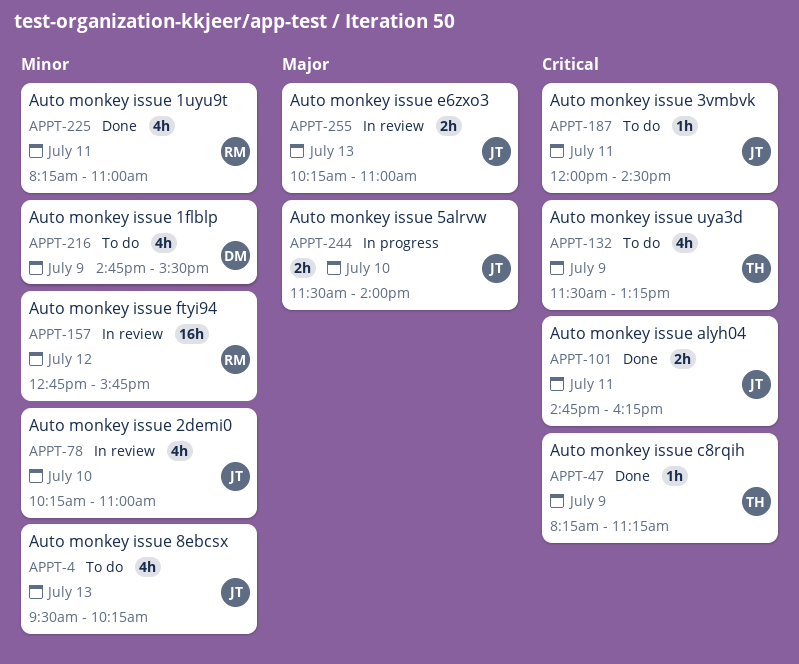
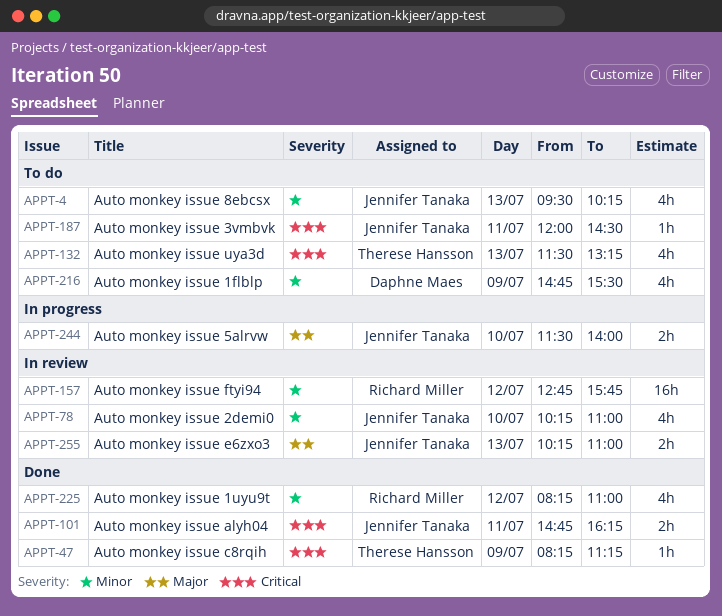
APPT-132, day: Jul 9 -> Jul 13
APPT-225, day: Jul 11 -> Jul 12

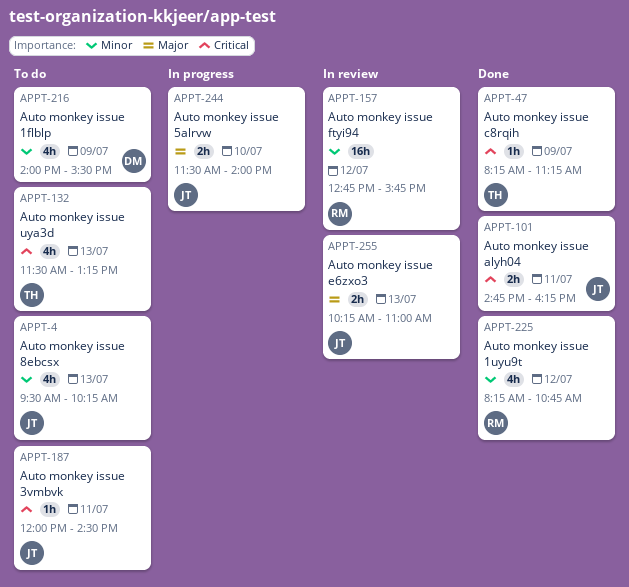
APPT-78: present -> none
APPT-216, begins: 14:45 -> 14:00
APPT-225, ends: 11:00 -> 10:45

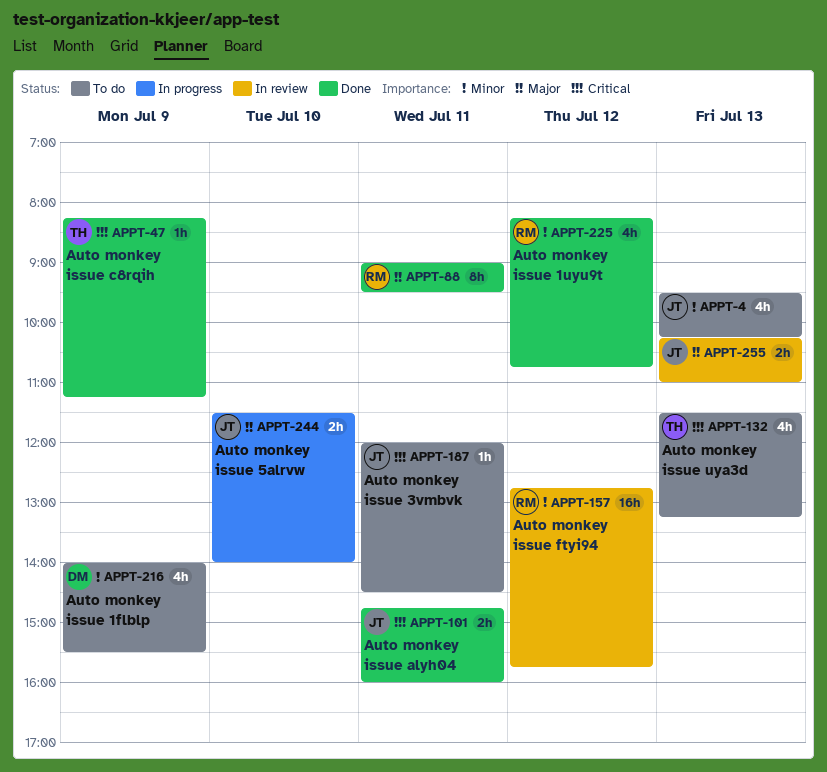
APPT-88: none -> present
APPT-101, ends: 16:15 -> 16:00

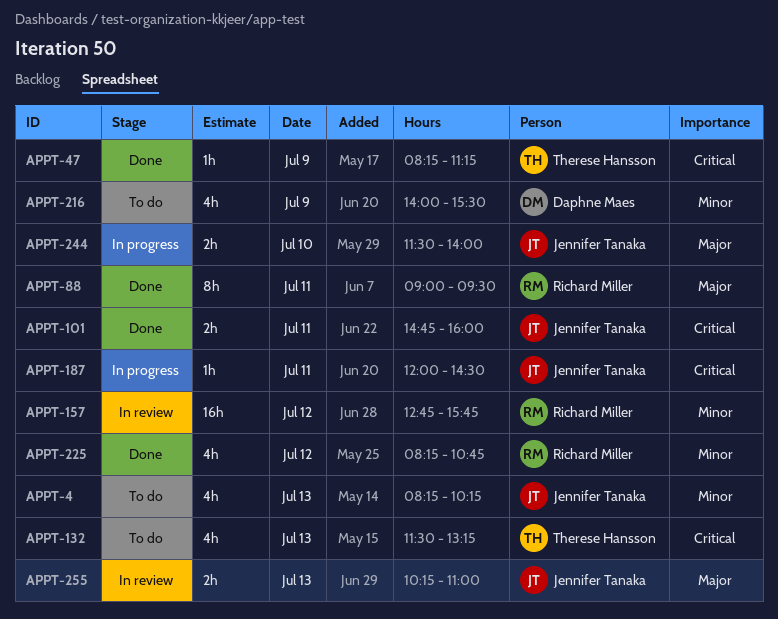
APPT-4, begins: 09:30 -> 08:15
APPT-187, status: To do -> In progress

